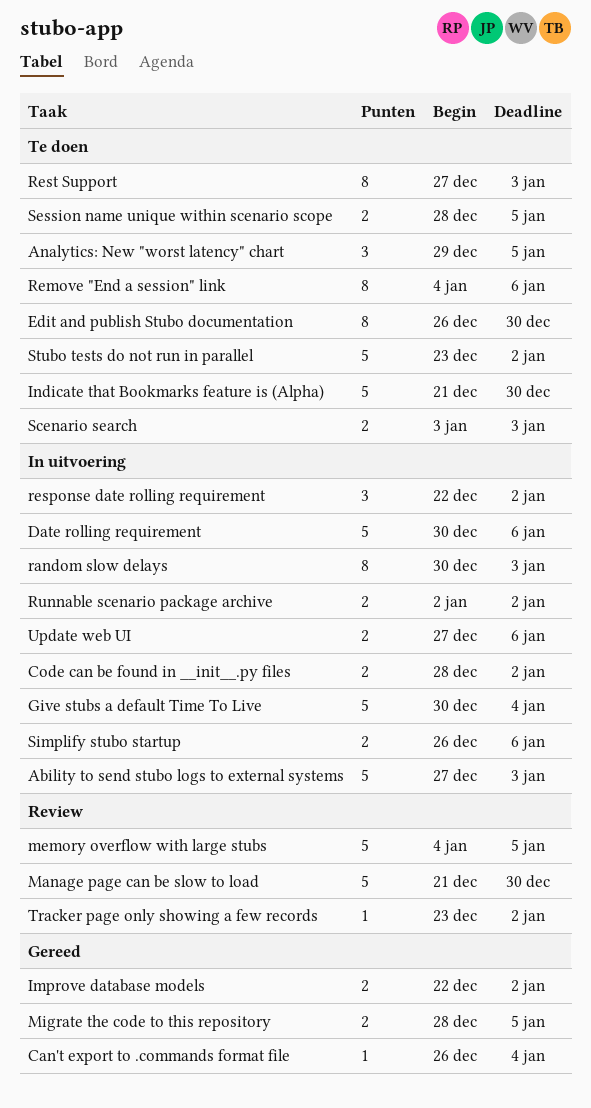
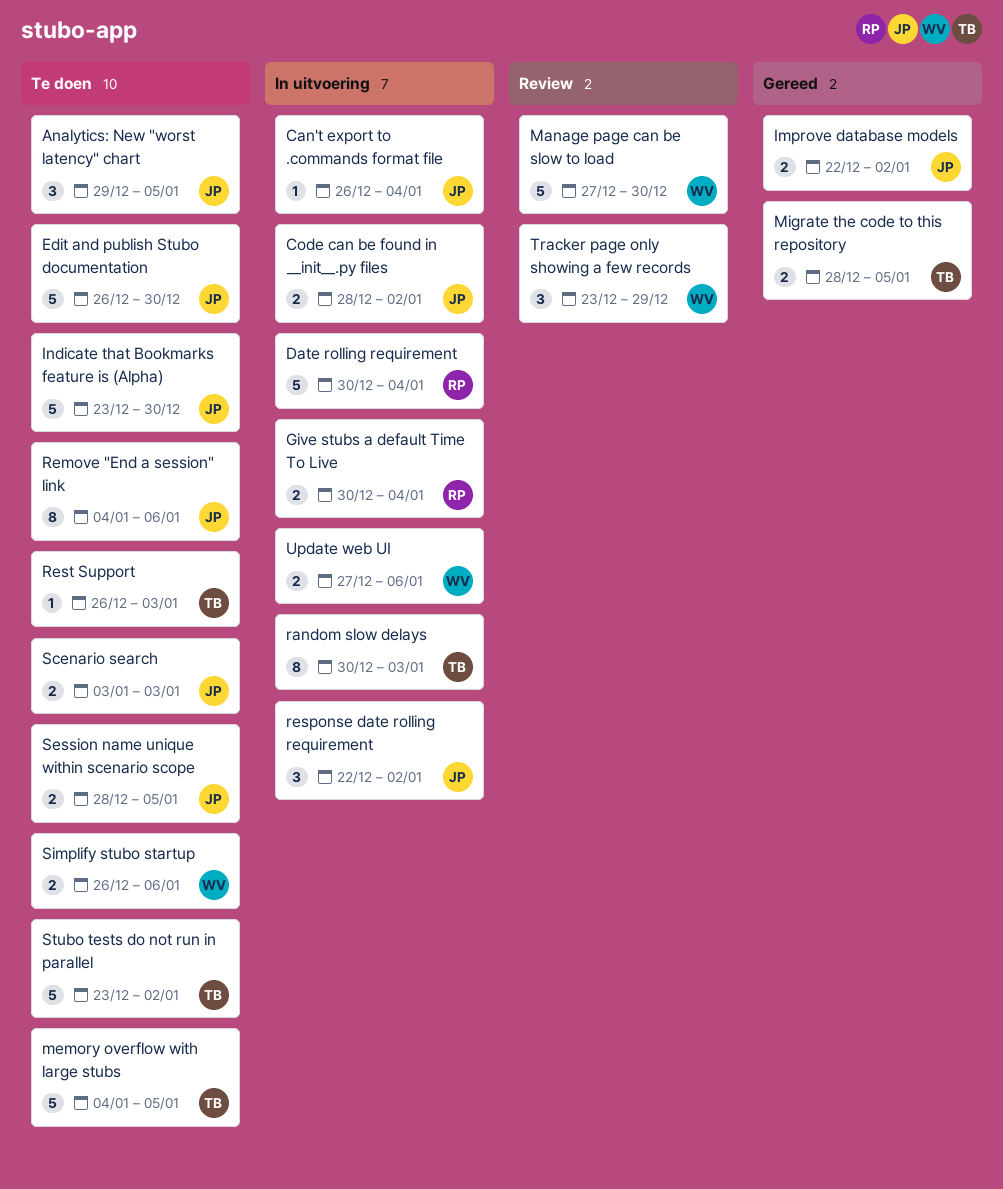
Ability to send stubo logs to external systems: present -> none
Can't export to .commands format file, status: Gereed -> In uitvoering
Date rolling requirement, due: Jan 6 -> Jan 4
Edit and publish Stubo documentation, estimate: 8 -> 5
Give stubs a default Time To Live, estimate: 5 -> 2
Indicate that Bookmarks feature is (Alpha), start: Dec 21 -> Dec 23
Manage page can be slow to load, start: Dec 21 -> Dec 27
memory overflow with large stubs, status: Review -> Te doen
Rest Support, estimate: 8 -> 1
Rest Support, start: Dec 27 -> Dec 26
Runnable scenario package archive: present -> none
Simplify stubo startup, status: In uitvoering -> Te doen
Tracker page only showing a few records, estimate: 1 -> 3
Tracker page only showing a few records, due: Jan 2 -> Dec 29

